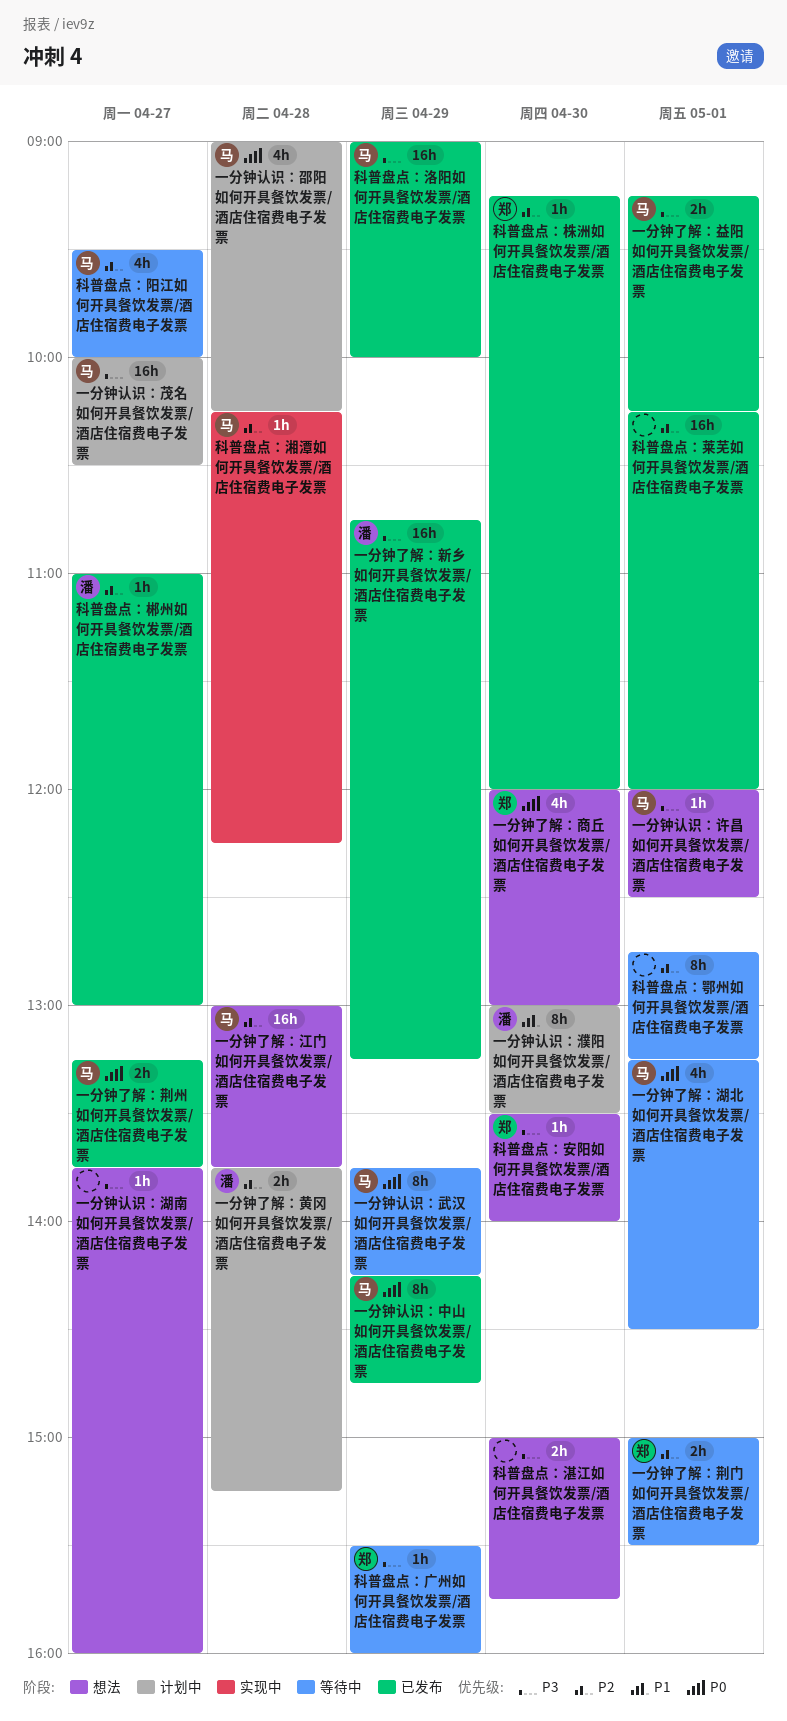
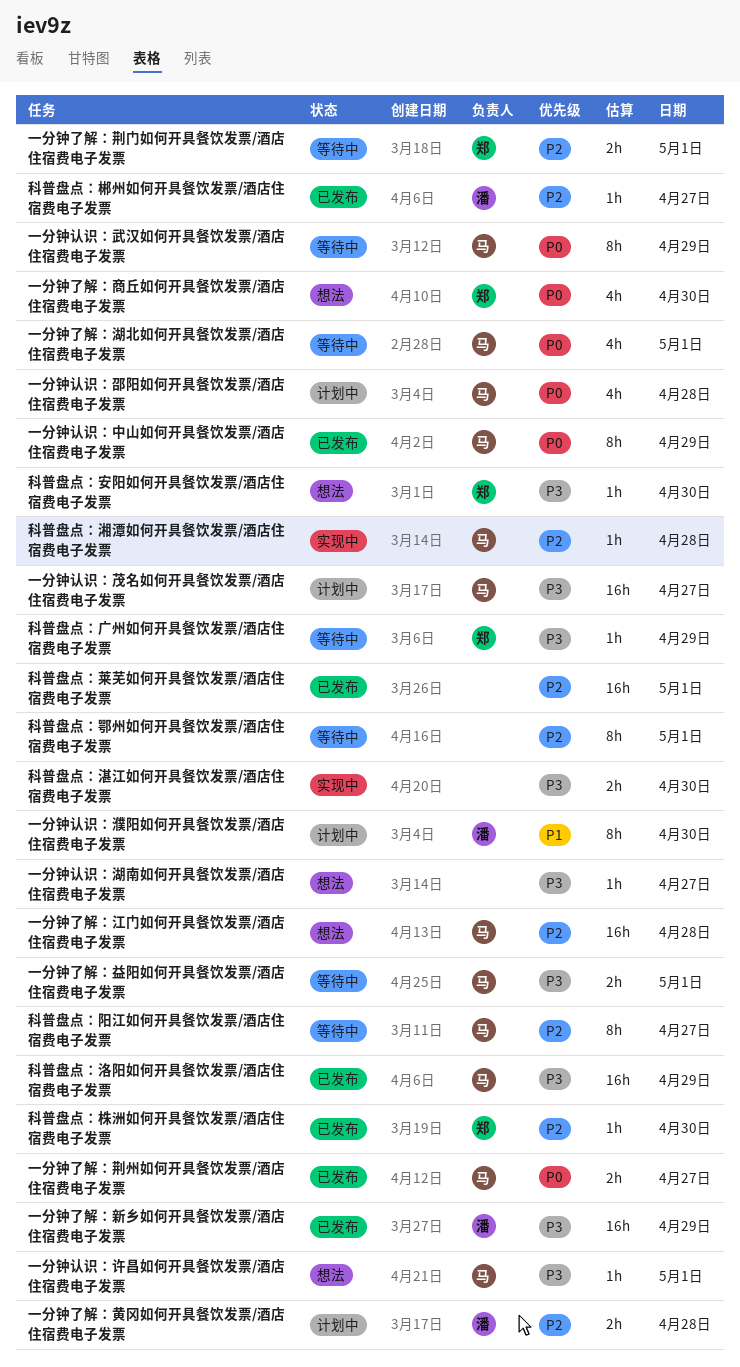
一分钟了解：益阳如何开具餐饮发票/酒店住宿费电子发票, status: 已发布 -> 等待中
科普盘点：湛江如何开具餐饮发票/酒店住宿费电子发票, status: 想法 -> 实现中
科普盘点：阳江如何开具餐饮发票/酒店住宿费电子发票, estimate: 4h -> 8h

